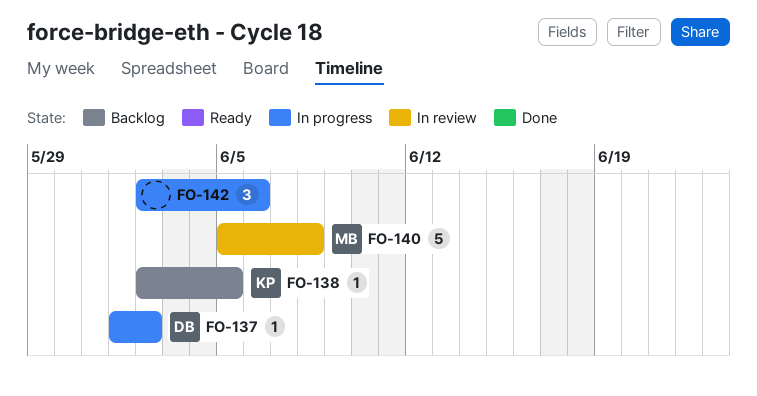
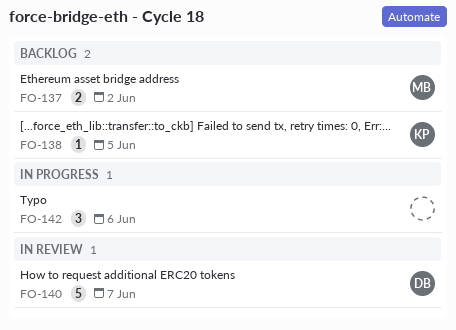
FO-137, status: In progress -> Backlog
FO-137, owner: DB -> MB
FO-137, estimate: 1 -> 2
FO-140, owner: MB -> DB
FO-140, due: Jun 8 -> Jun 7

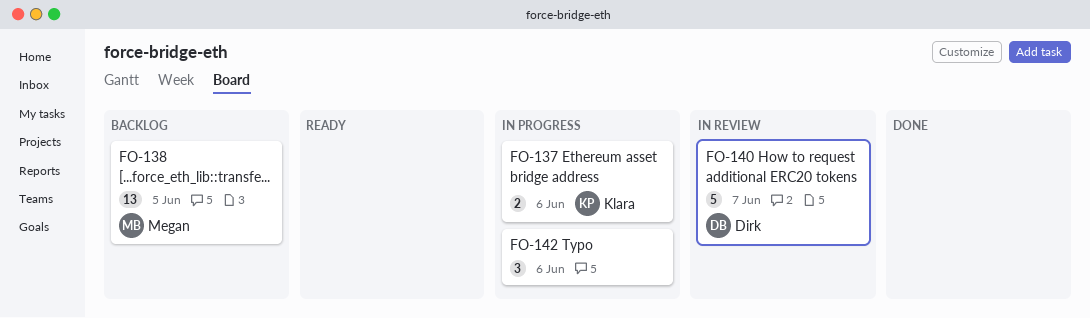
FO-137, status: Backlog -> In progress
FO-137, owner: Megan -> Klara
FO-137, due: Jun 2 -> Jun 6
FO-138, owner: Klara -> Megan
FO-138, estimate: 1 -> 13

